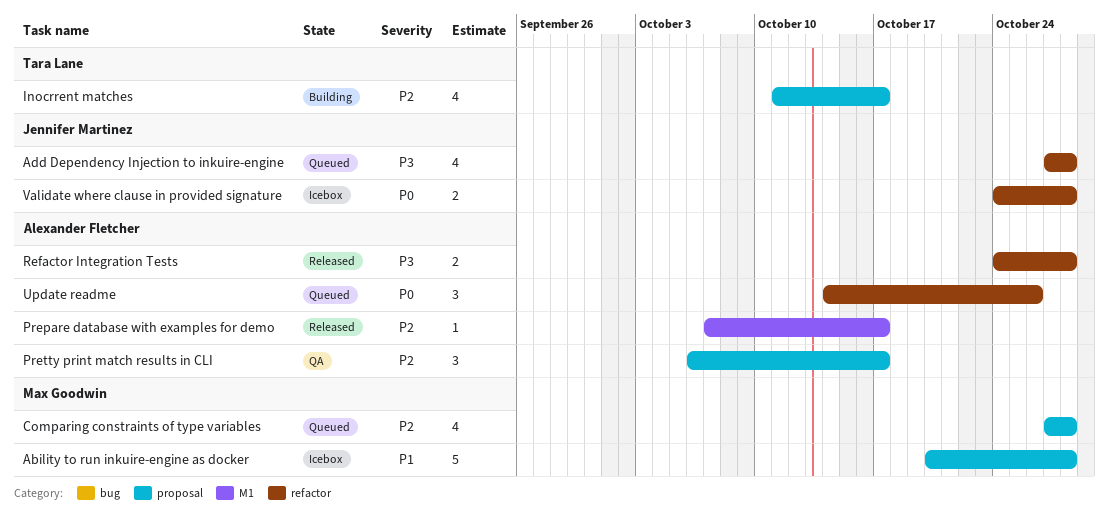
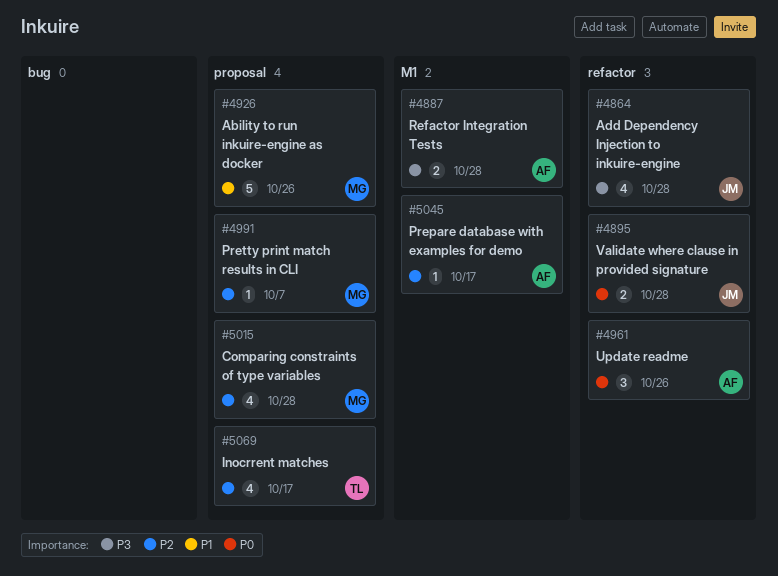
Ability to run inkuire-engine as docker, due: Oct 28 -> Oct 26
Pretty print match results in CLI, owner: Alexander Fletcher -> Max Goodwin
Pretty print match results in CLI, estimate: 3 -> 1
Pretty print match results in CLI, due: Oct 17 -> Oct 7
Refactor Integration Tests, label: refactor -> M1

